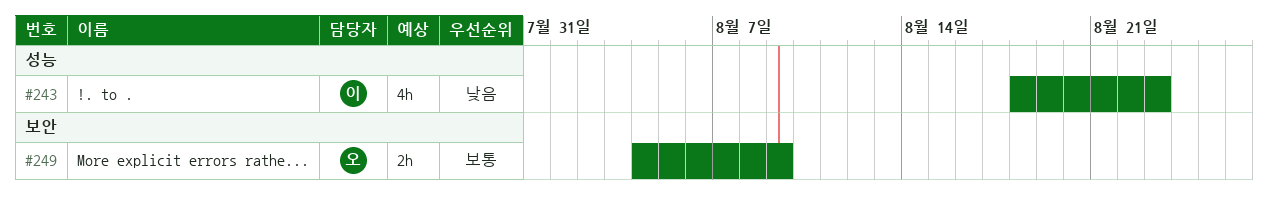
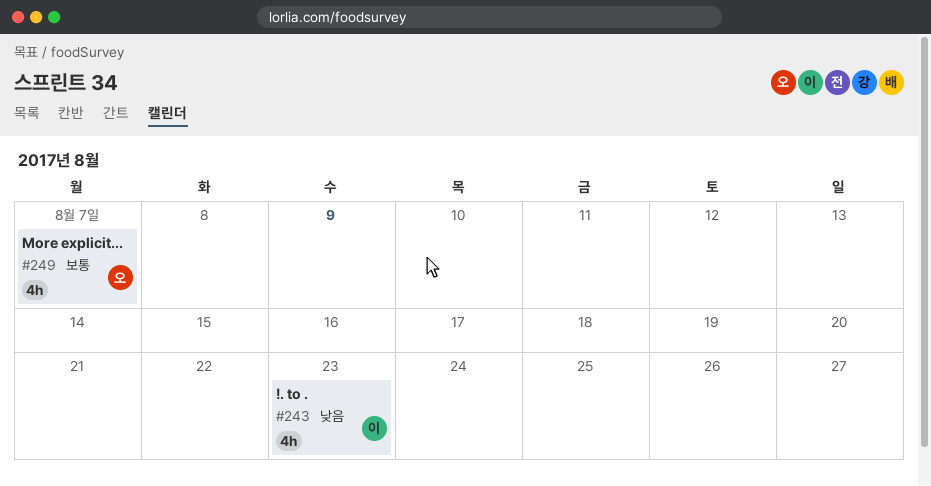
#249, estimate: 2h -> 4h
#249, due: Aug 9 -> Aug 7

